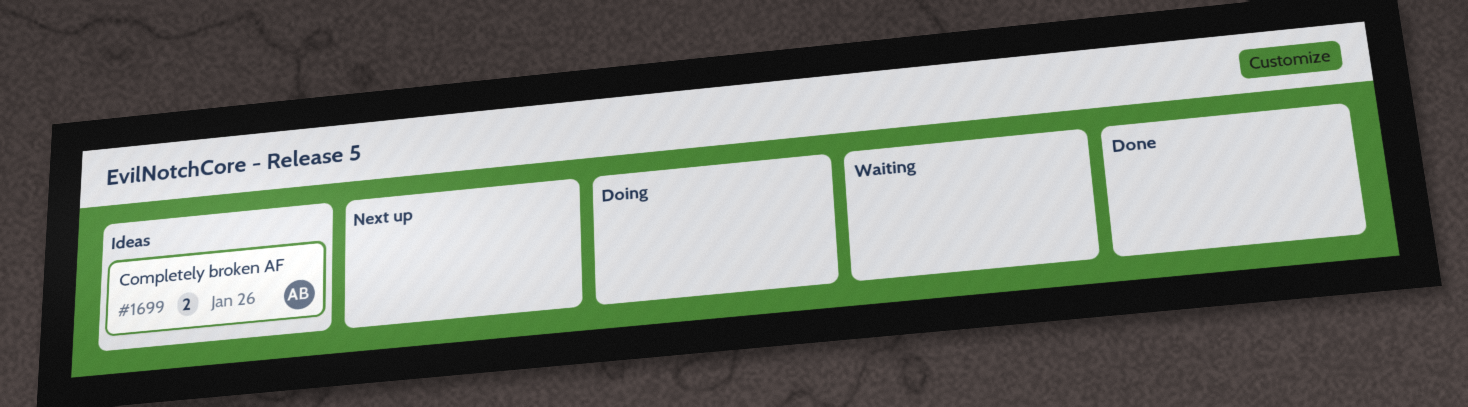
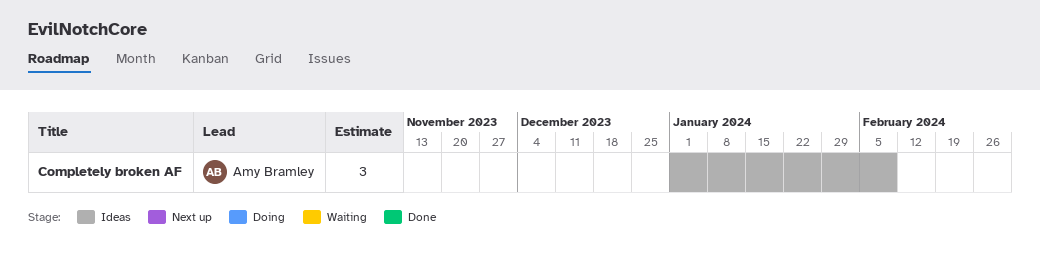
Completely broken AF, estimate: 2 -> 3
Completely broken AF, due: Jan 26 -> Feb 9

